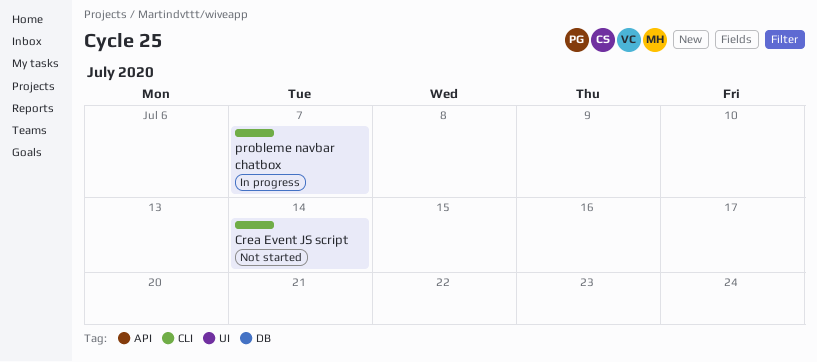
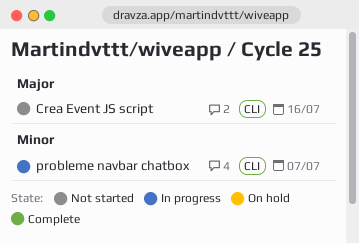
Crea Event JS script, due: Jul 14 -> Jul 16

